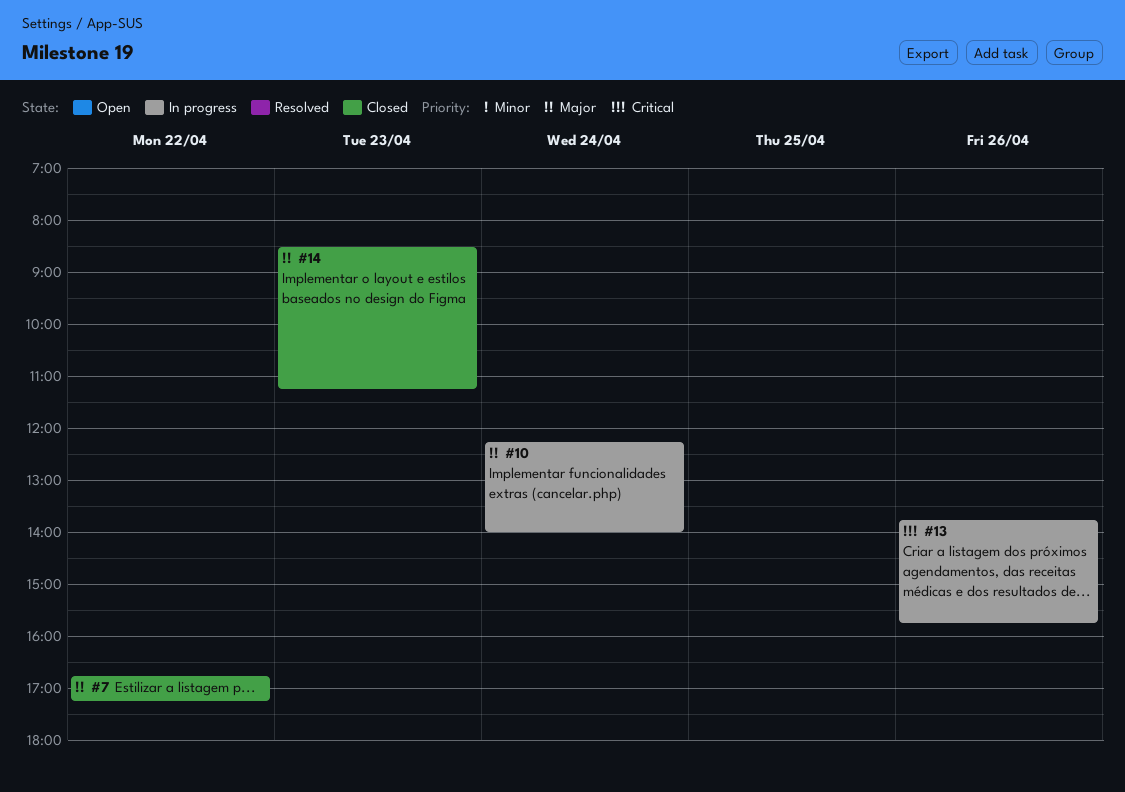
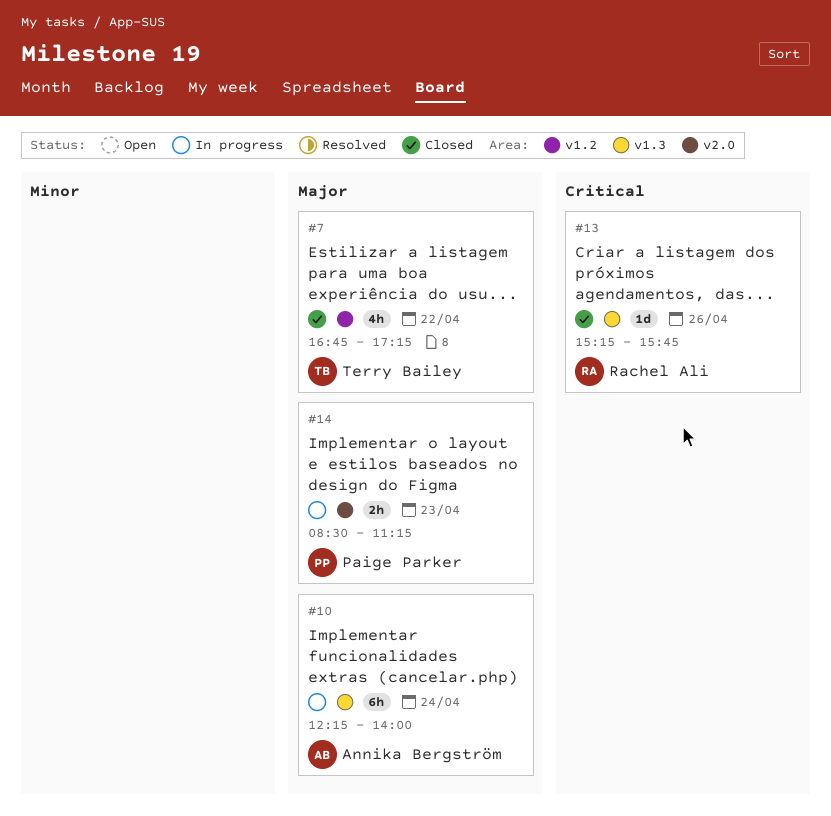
#13, status: In progress -> Closed
#13, begins: 13:45 -> 15:15
#14, status: Closed -> In progress

